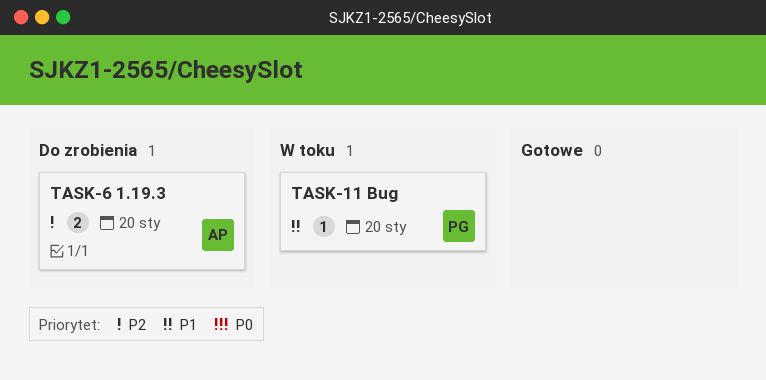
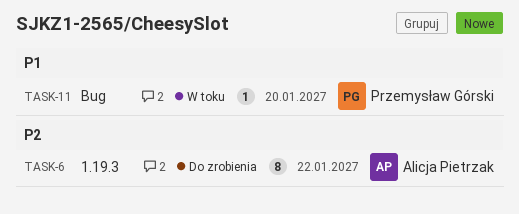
TASK-6, estimate: 2 -> 8
TASK-6, due: Jan 20 -> Jan 22

